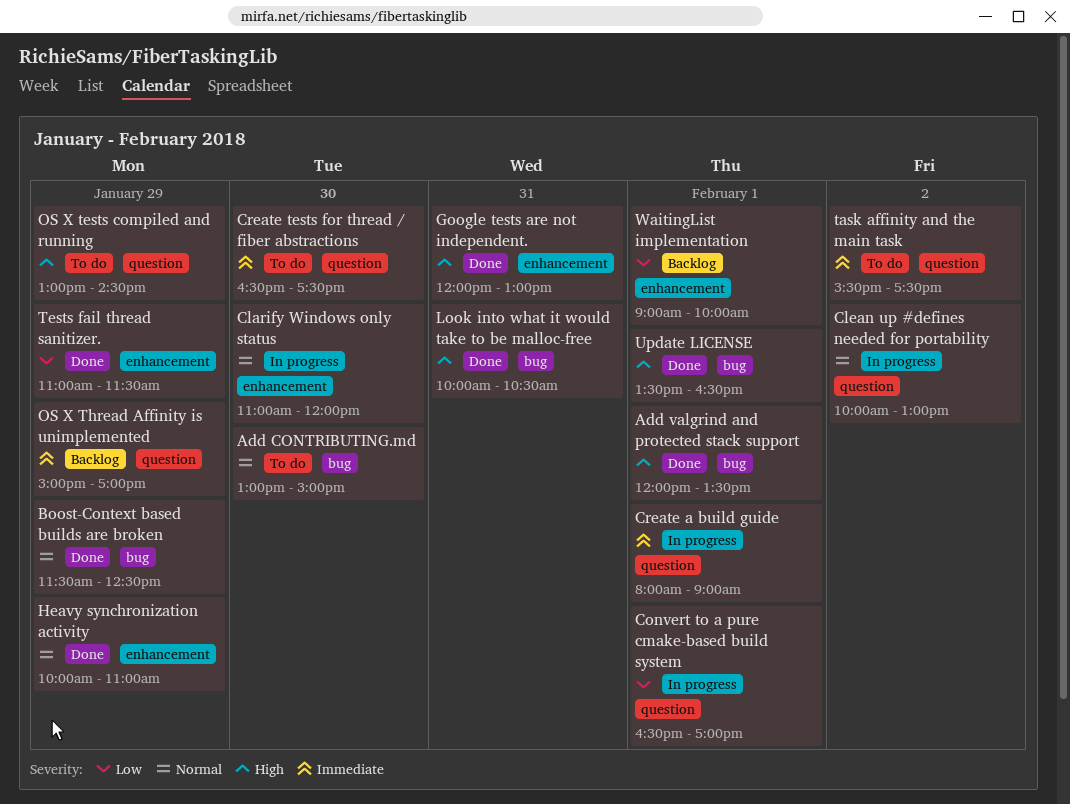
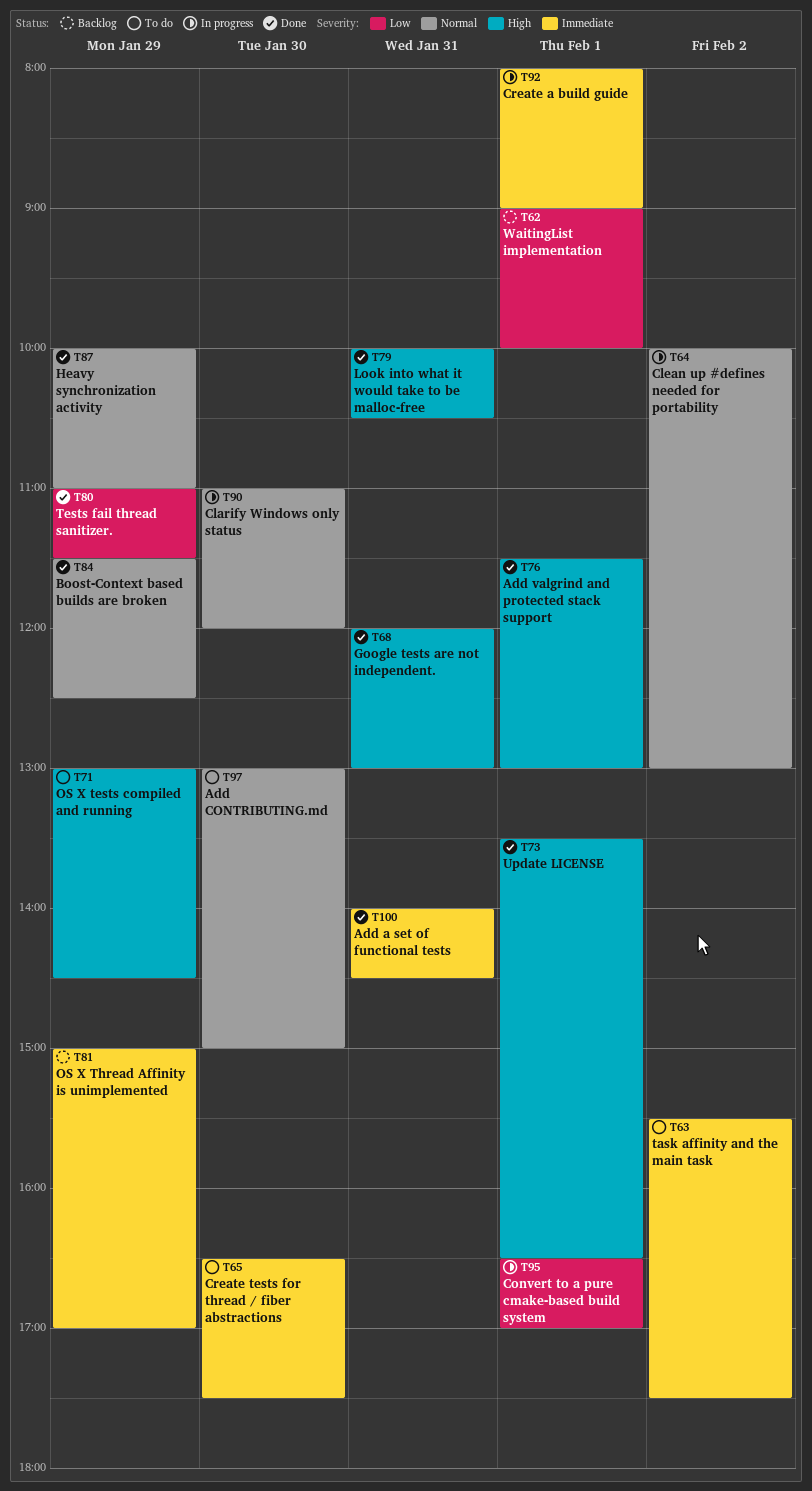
Add a set of functional tests: none -> present
Add valgrind and protected stack support, begins: 12:00 -> 11:30
Add valgrind and protected stack support, ends: 13:30 -> 13:00

